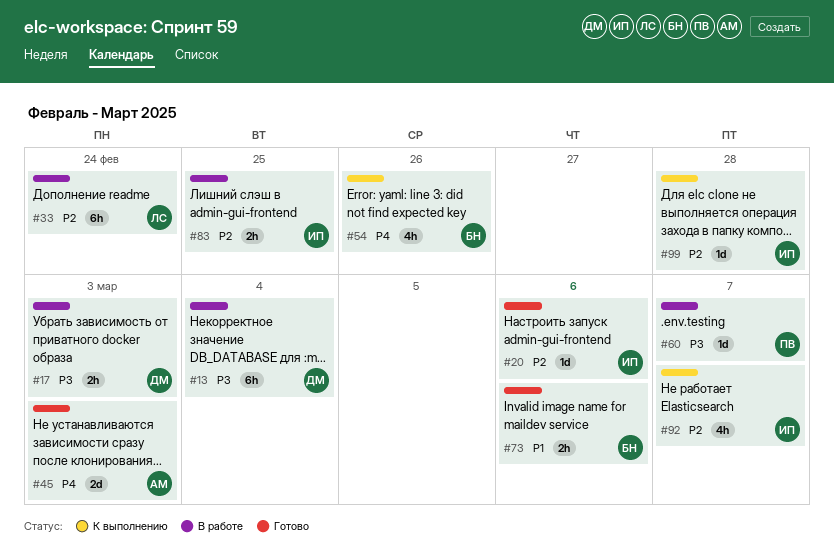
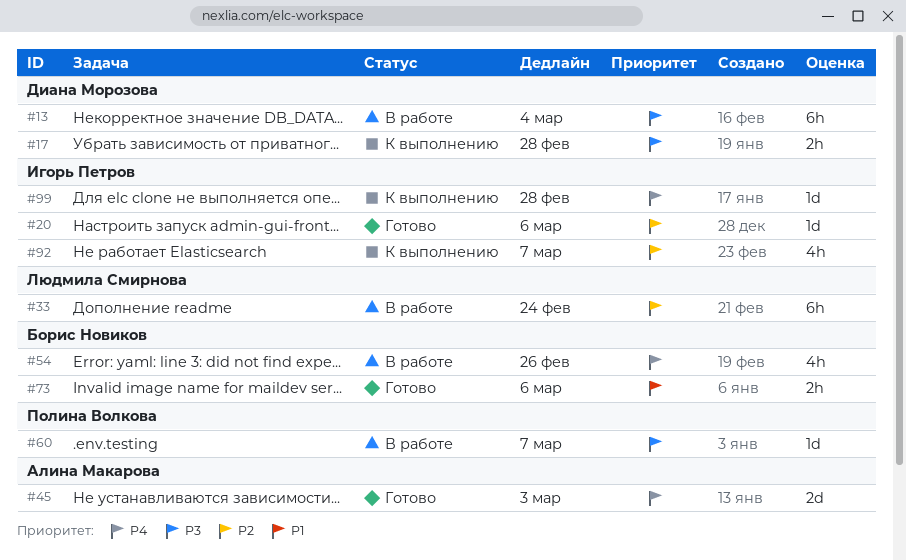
#17, status: В работе -> К выполнению
#17, due: Mar 3 -> Feb 28
#54, status: К выполнению -> В работе
#83: present -> none
#99, priority: P2 -> P4

